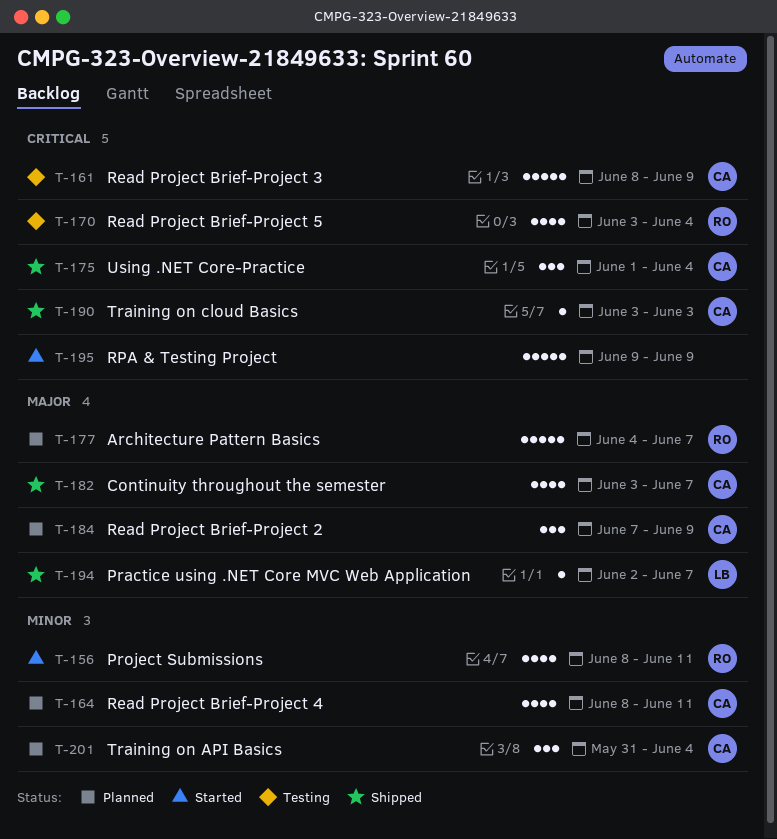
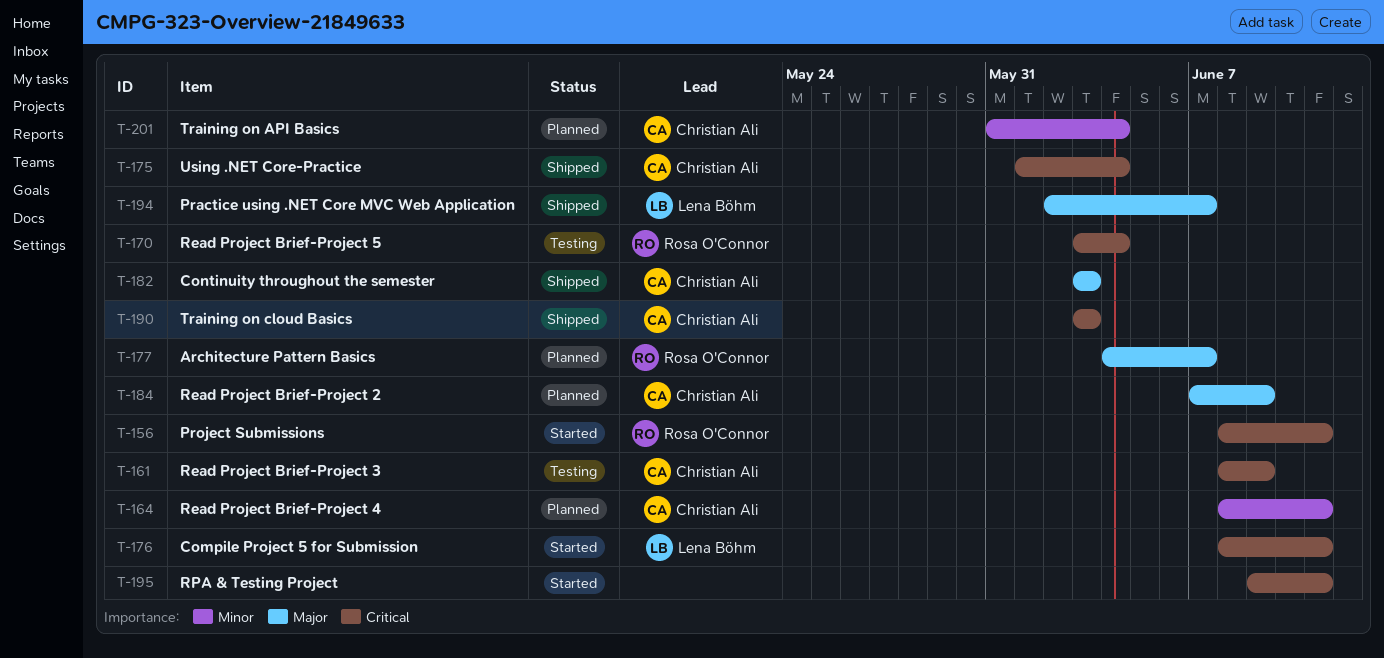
T-156, priority: Minor -> Critical
T-176: none -> present
T-182, due: Jun 7 -> Jun 3
T-195, due: Jun 9 -> Jun 11

